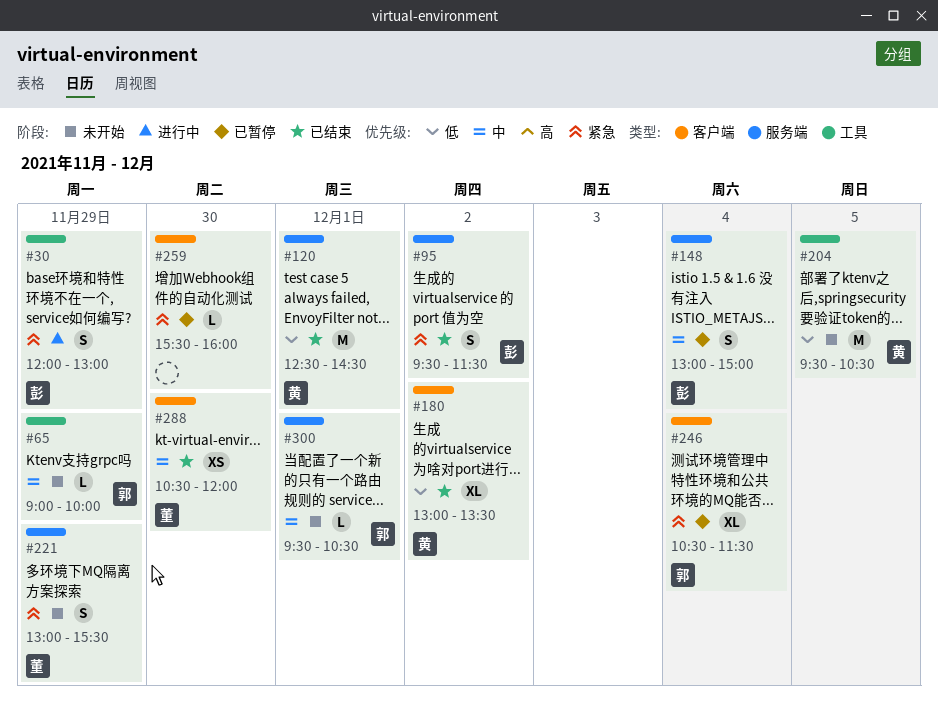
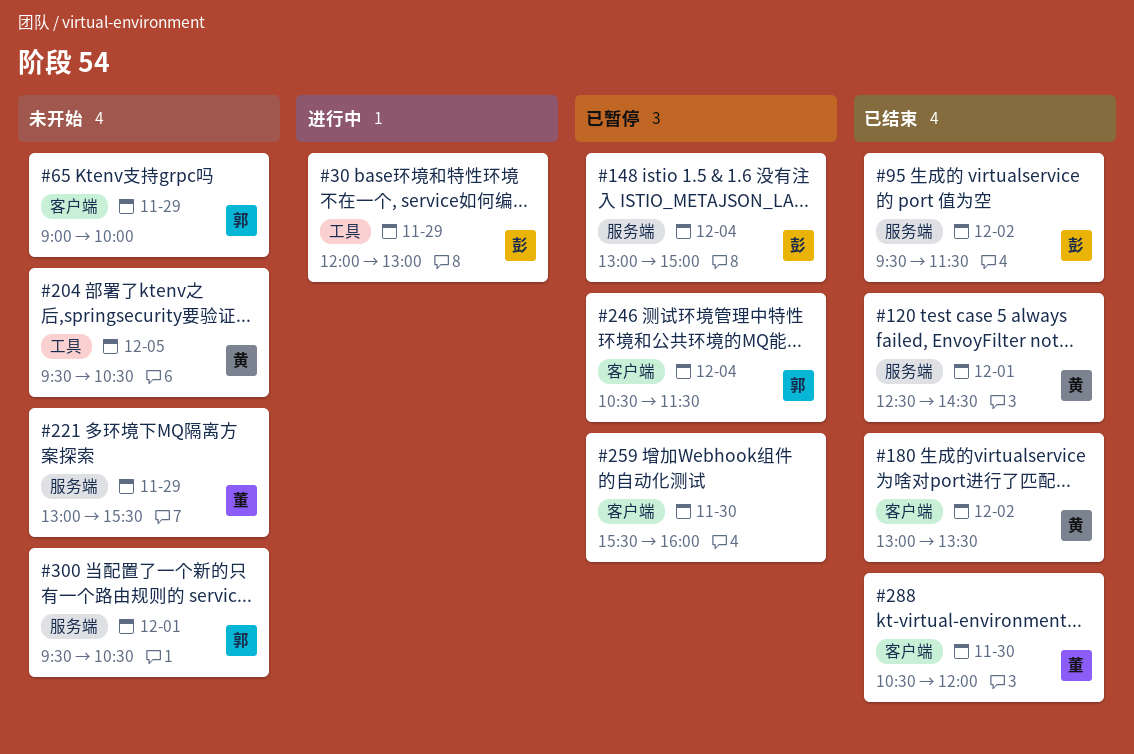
#65, label: 工具 -> 客户端

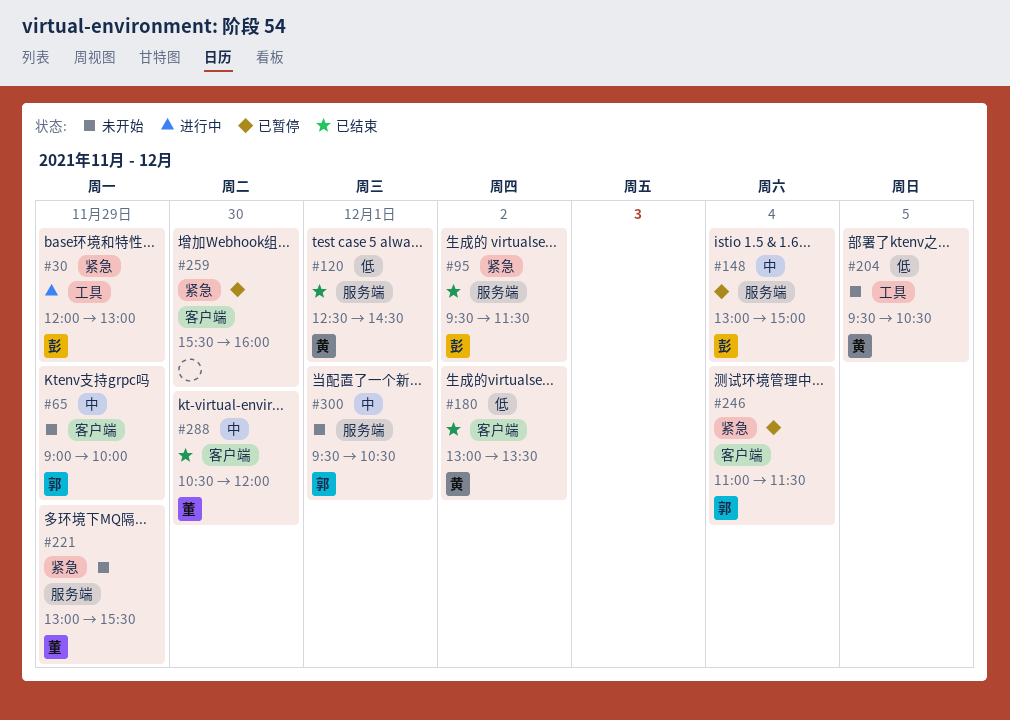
#246, begins: 10:30 -> 11:00

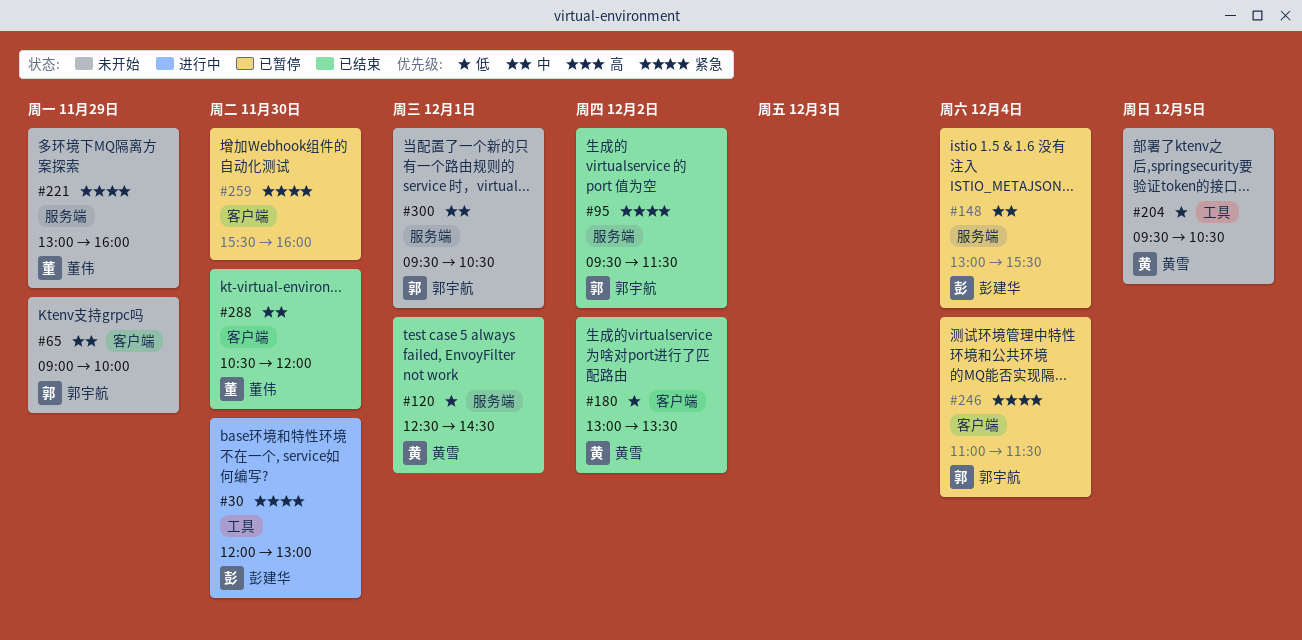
#30, day: Nov 29 -> Nov 30
#95, owner: 彭建华 -> 郭宇航
#148, ends: 15:00 -> 15:30
#221, ends: 15:30 -> 16:00

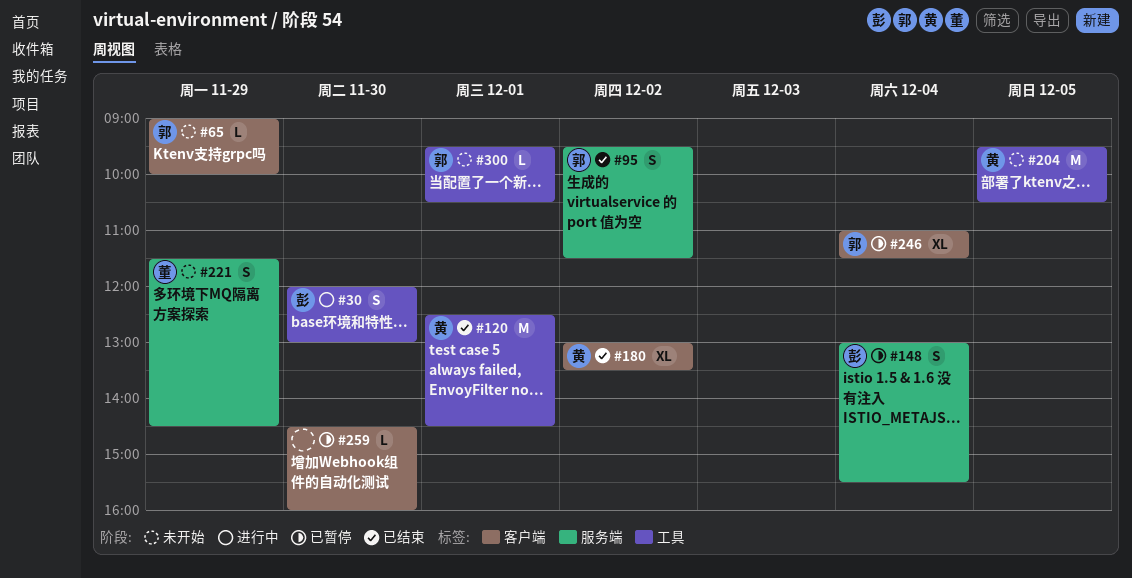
#120, label: 服务端 -> 工具
#221, begins: 13:00 -> 11:30
#221, ends: 16:00 -> 14:30
#259, begins: 15:30 -> 14:30
#288: present -> none
#300, label: 服务端 -> 工具

